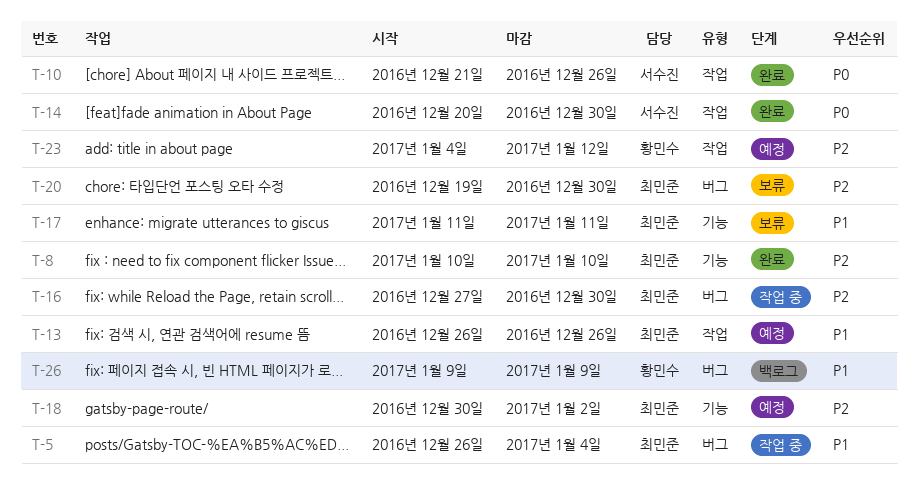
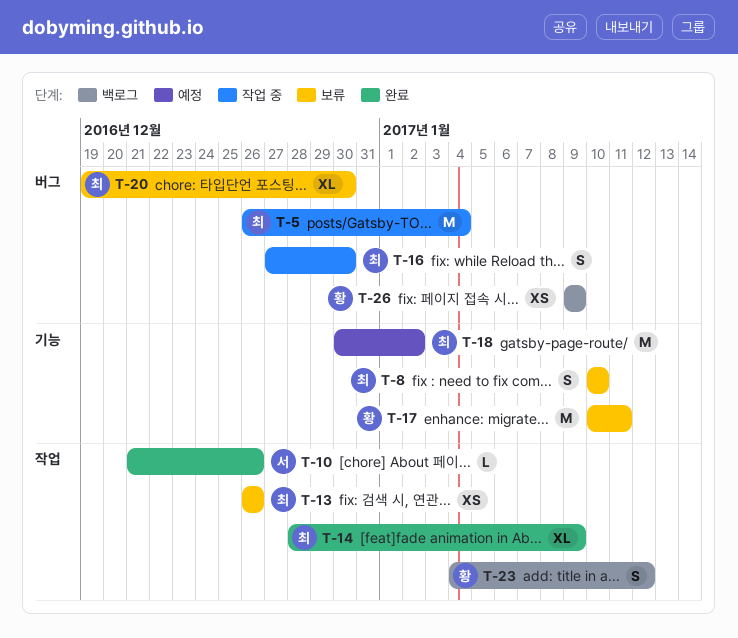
T-8, status: 완료 -> 보류
T-13, status: 예정 -> 보류
T-14, owner: 서수진 -> 최민준
T-14, start: Dec 20 -> Dec 28
T-14, due: Dec 30 -> Jan 9
T-17, owner: 최민준 -> 황민수
T-17, start: Jan 11 -> Jan 10
T-23, status: 예정 -> 백로그

